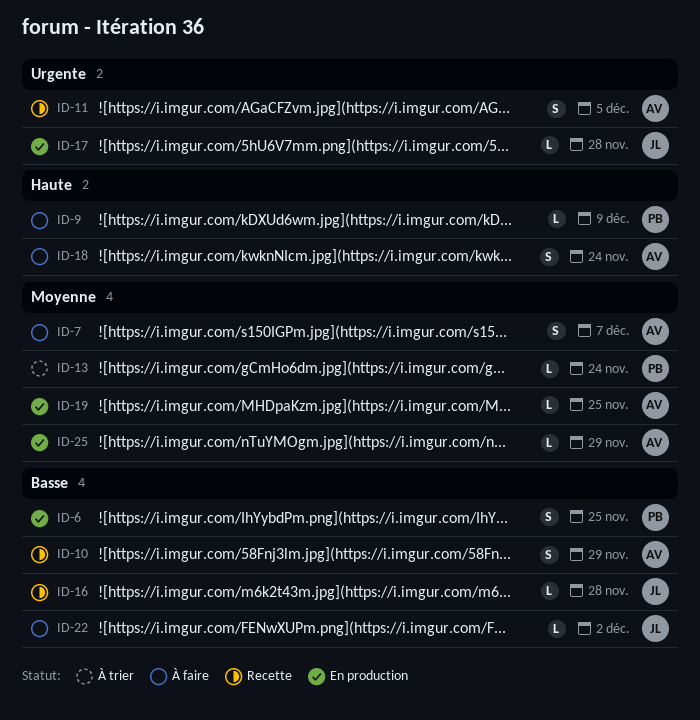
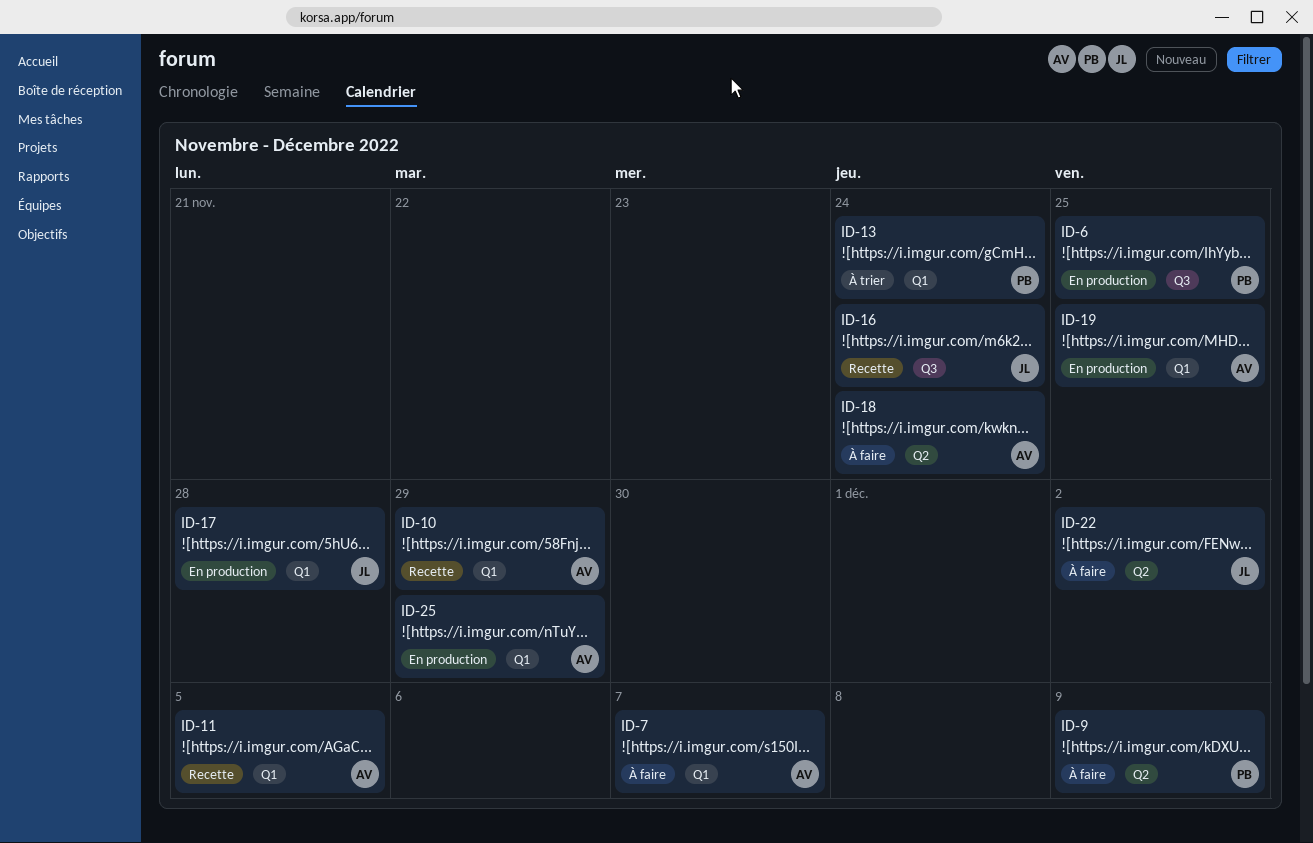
ID-16, due: Nov 28 -> Nov 24

